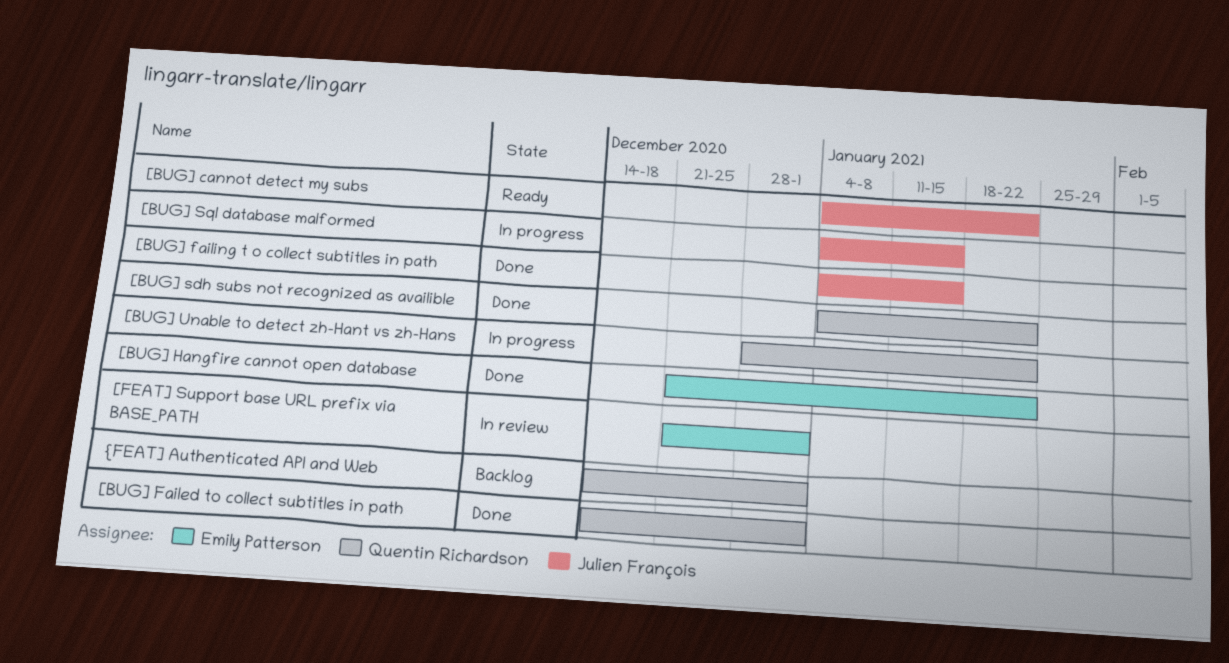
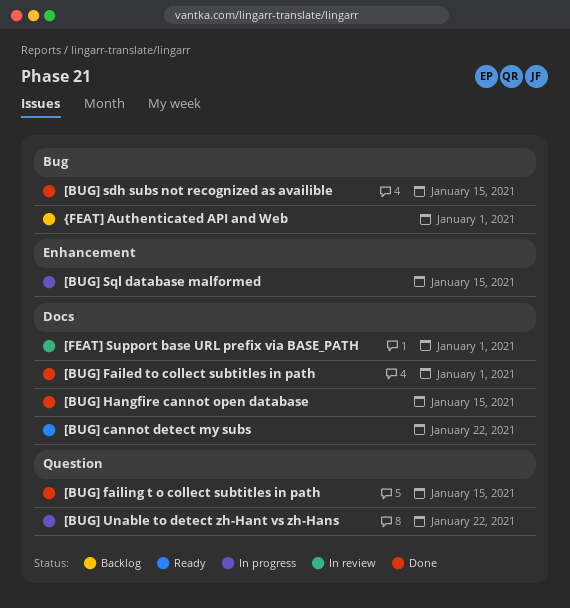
[BUG] Hangfire cannot open database, due: Jan 22 -> Jan 15
[BUG] sdh subs not recognized as availible, due: Jan 22 -> Jan 15

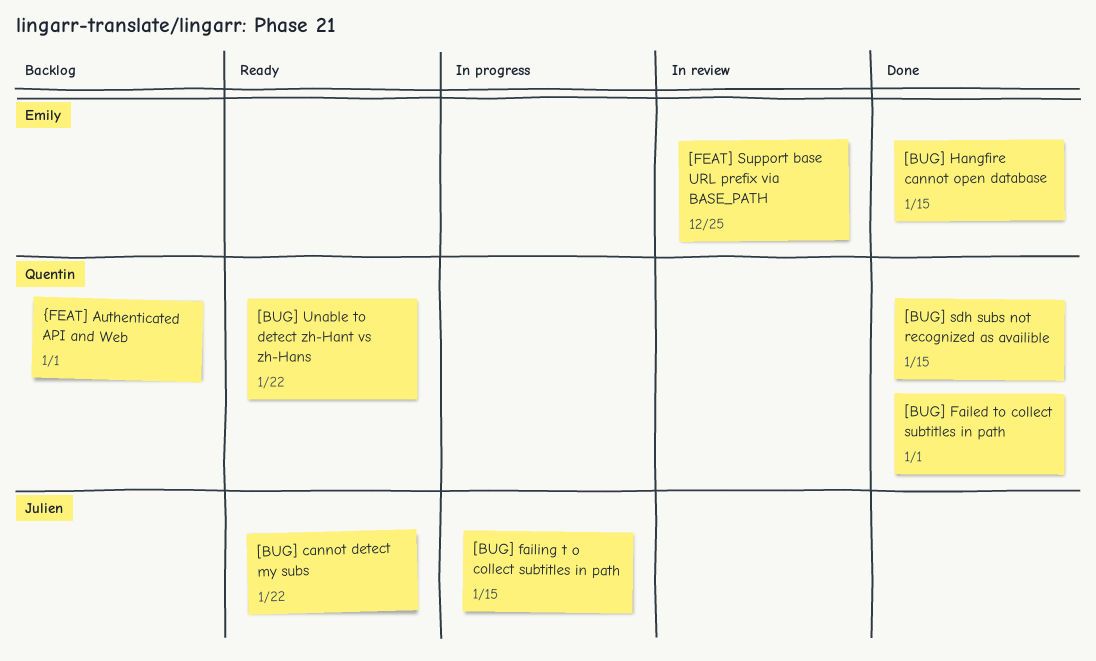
[BUG] failing t o collect subtitles in path, status: Done -> In progress
[BUG] Sql database malformed: present -> none
[BUG] Unable to detect zh-Hant vs zh-Hans, status: In progress -> Ready
[FEAT] Support base URL prefix via BASE_PATH, due: Jan 1 -> Dec 25

